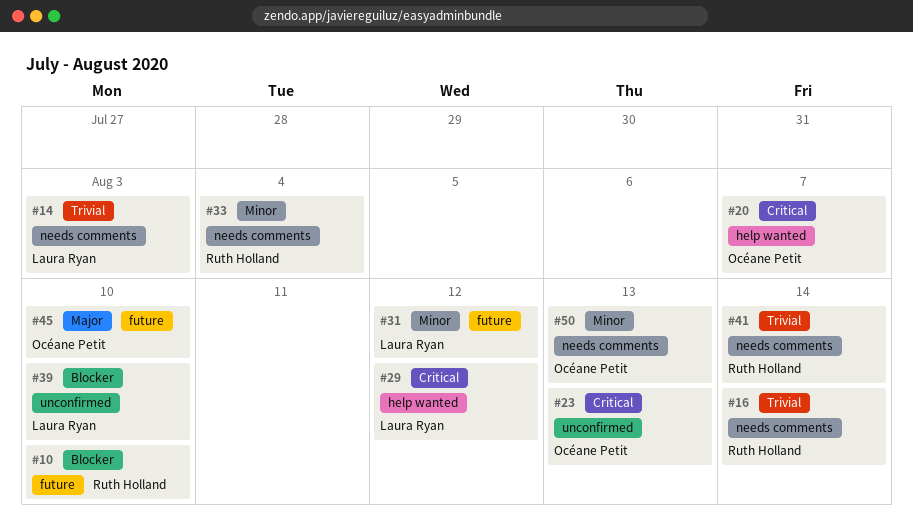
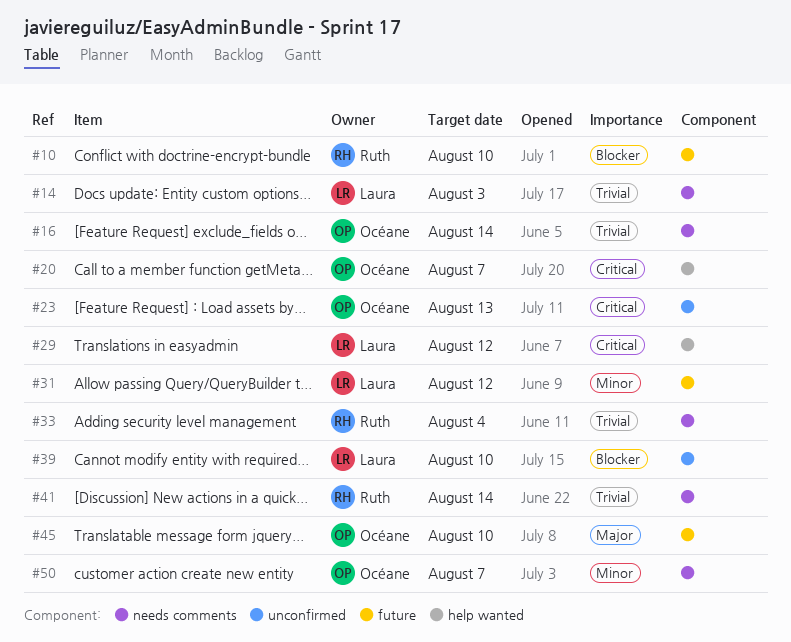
#16, owner: Ruth Holland -> Océane Petit
#33, priority: Minor -> Trivial
#50, due: Aug 13 -> Aug 7

